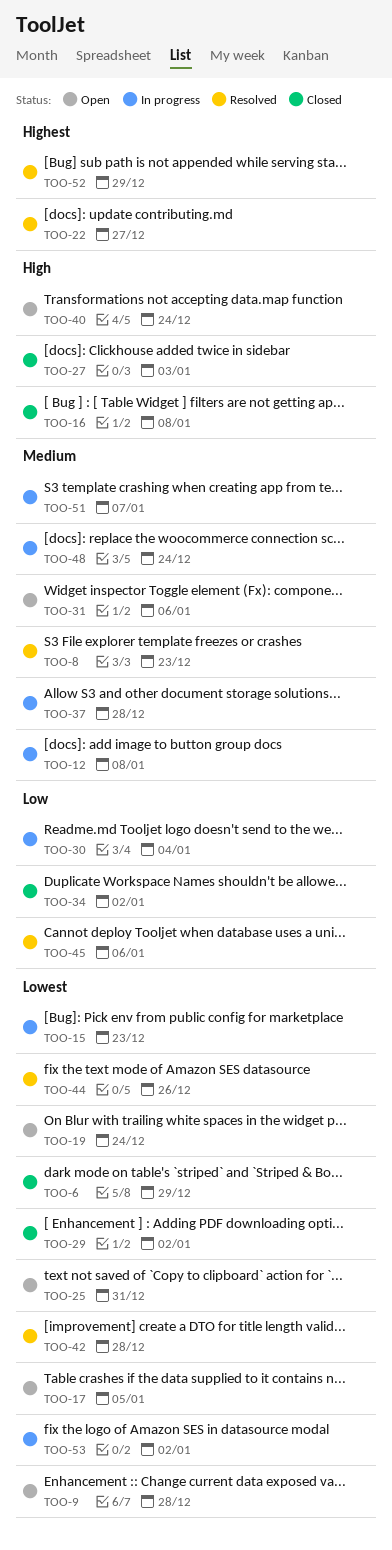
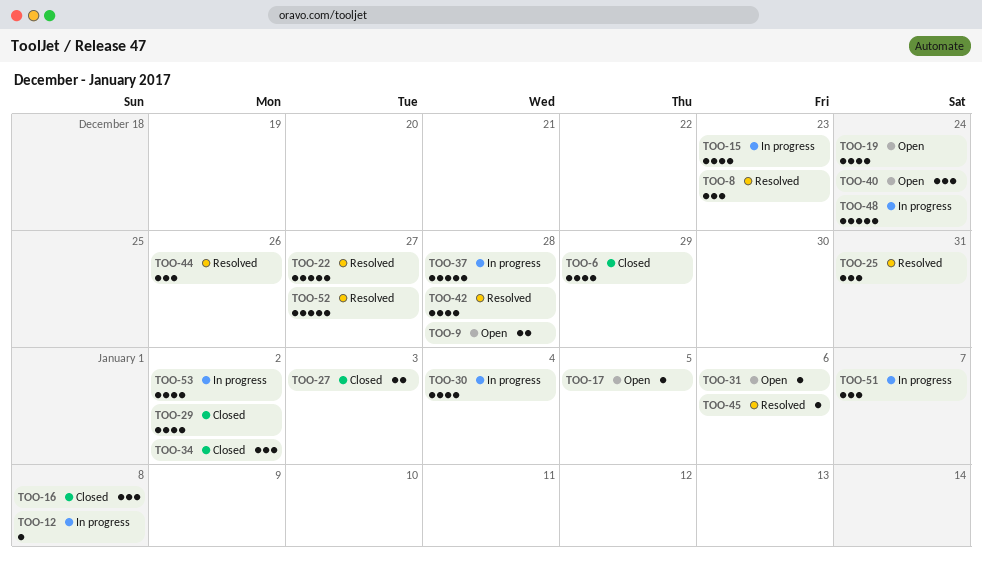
TOO-25, status: Open -> Resolved
TOO-52, due: Dec 29 -> Dec 27

